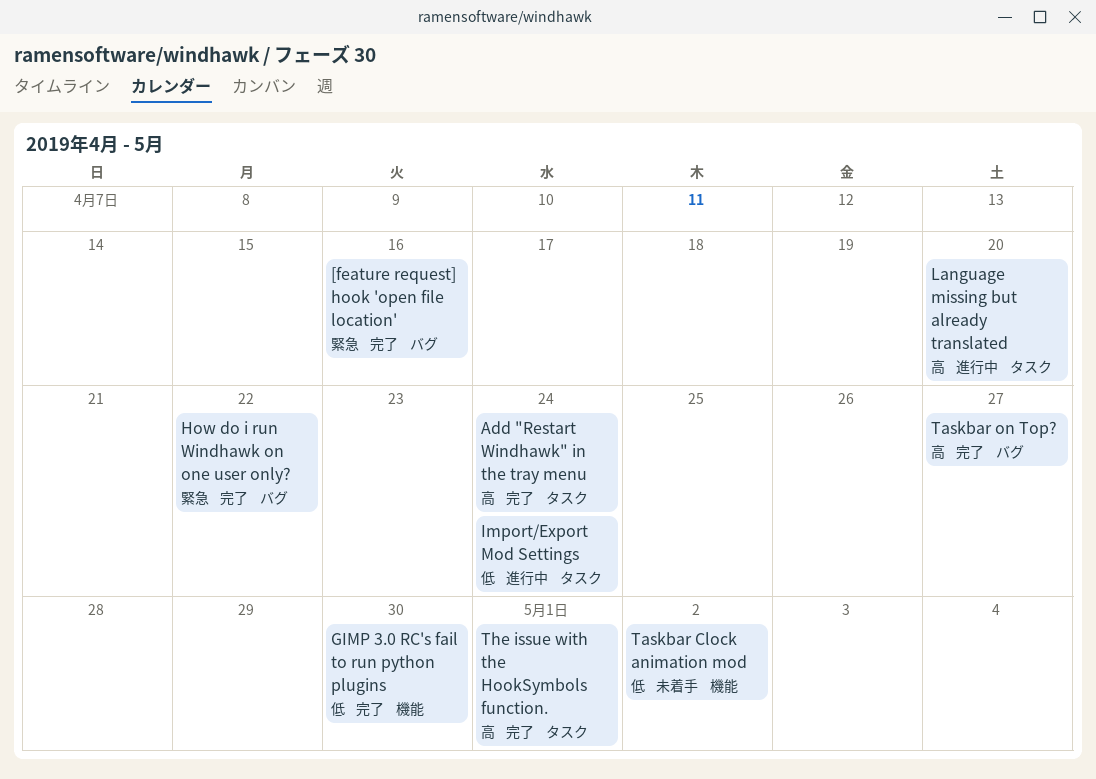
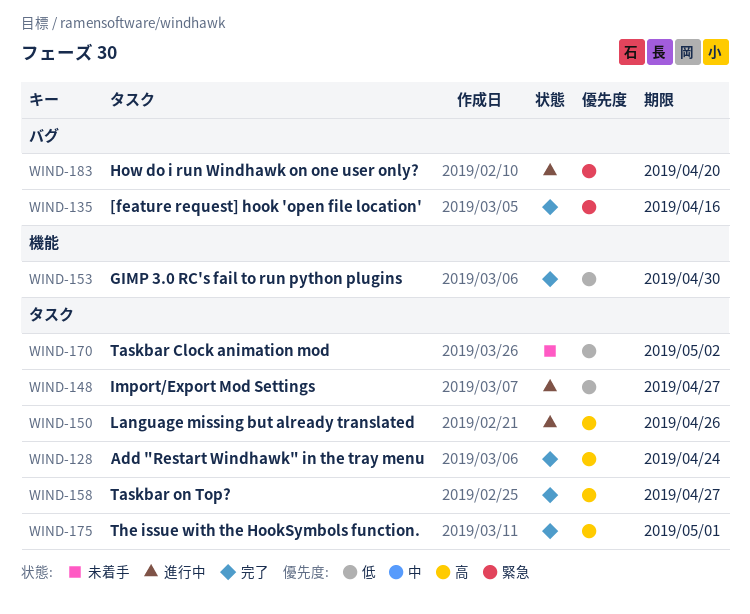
How do i run Windhawk on one user only?, status: 完了 -> 進行中
How do i run Windhawk on one user only?, due: Apr 22 -> Apr 20
Import/Export Mod Settings, due: Apr 24 -> Apr 27
Language missing but already translated, due: Apr 20 -> Apr 26
Taskbar Clock animation mod, label: 機能 -> タスク
Taskbar on Top?, label: バグ -> タスク

